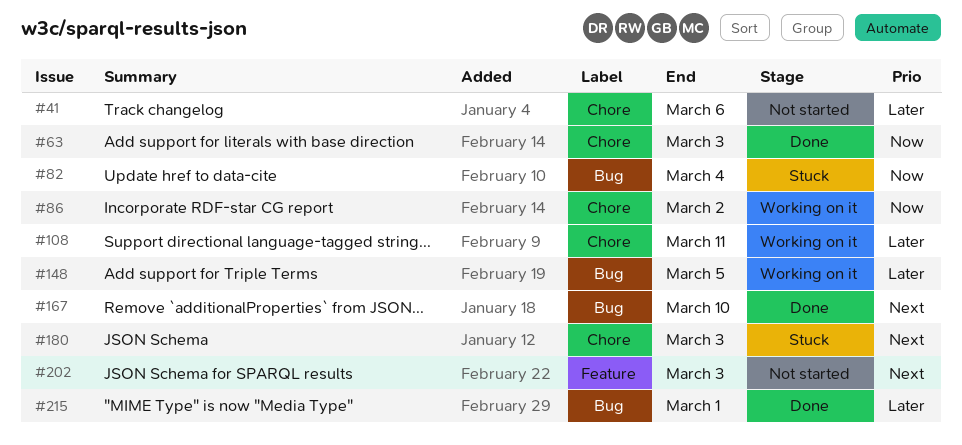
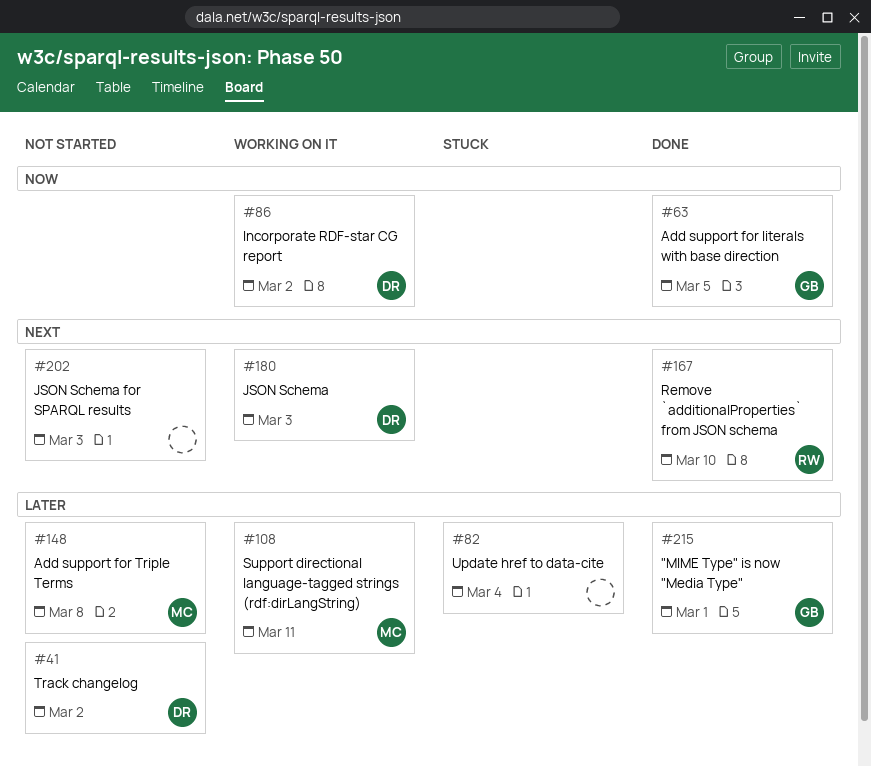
#41, due: Mar 6 -> Mar 2
#63, due: Mar 3 -> Mar 5
#82, priority: Now -> Later
#148, status: Working on it -> Not started
#148, due: Mar 5 -> Mar 8
#180, status: Stuck -> Working on it

